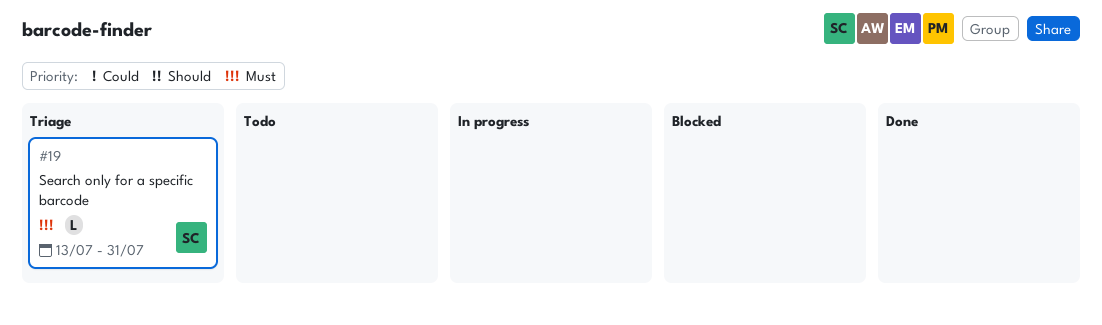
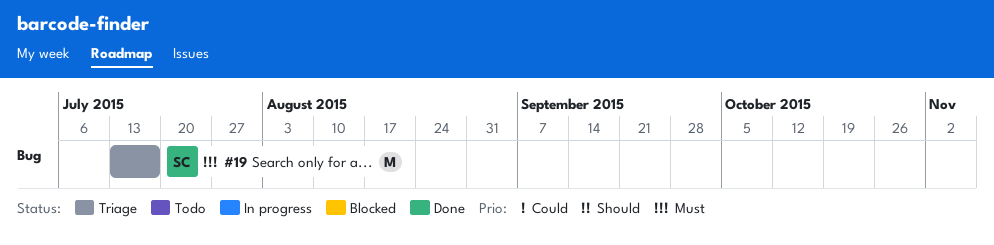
#19, estimate: L -> M
#19, due: Jul 31 -> Jul 17

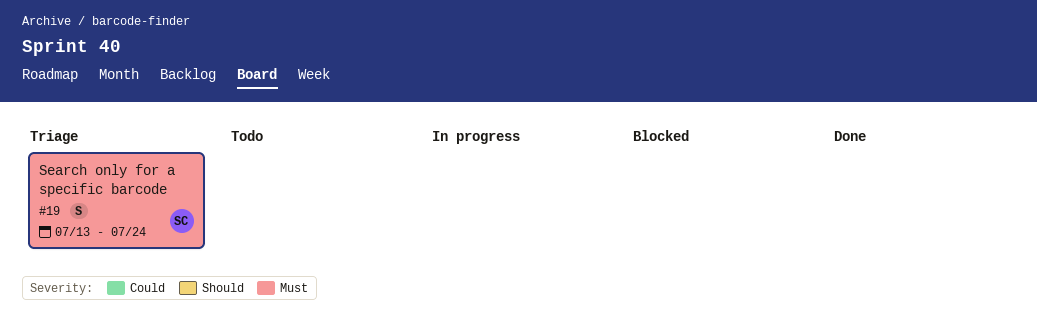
#19, estimate: M -> S
#19, due: Jul 17 -> Jul 24

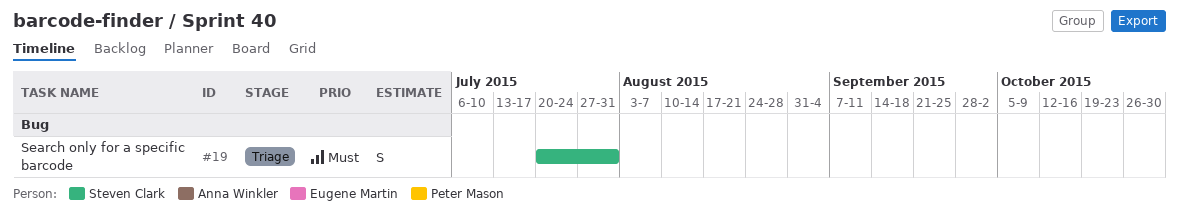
#19, start: Jul 13 -> Jul 20
#19, due: Jul 24 -> Jul 31

